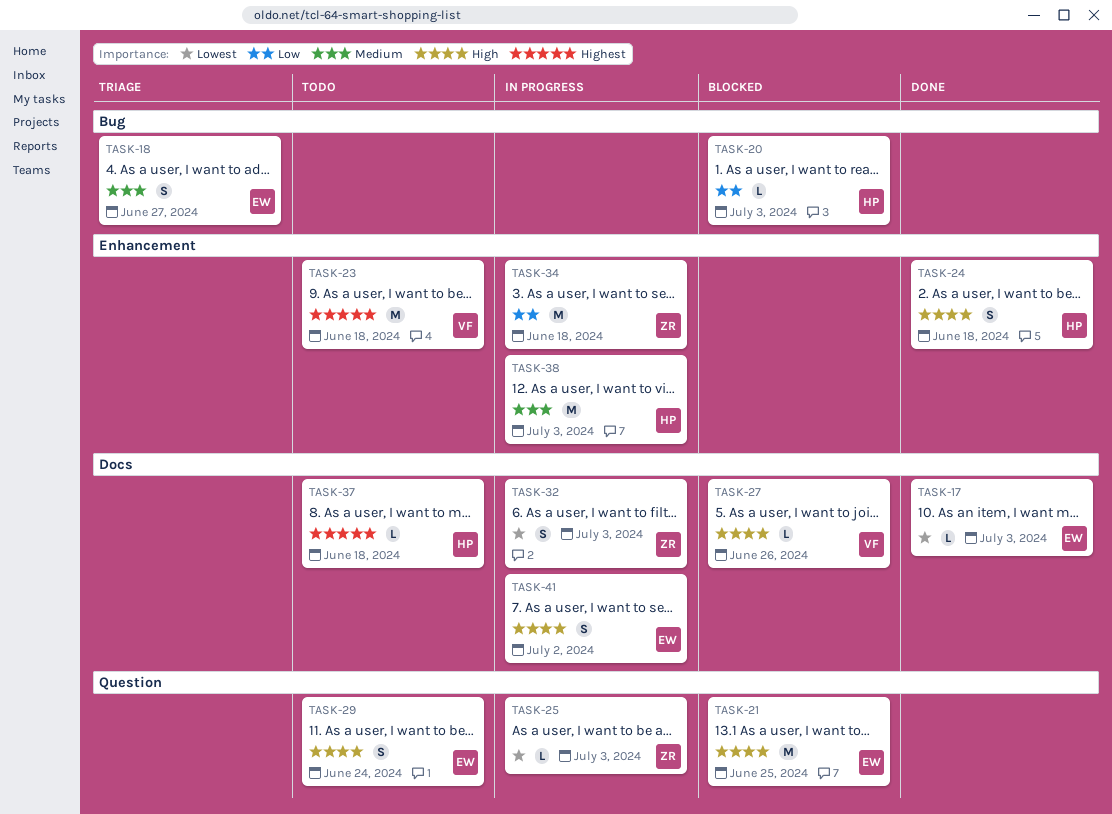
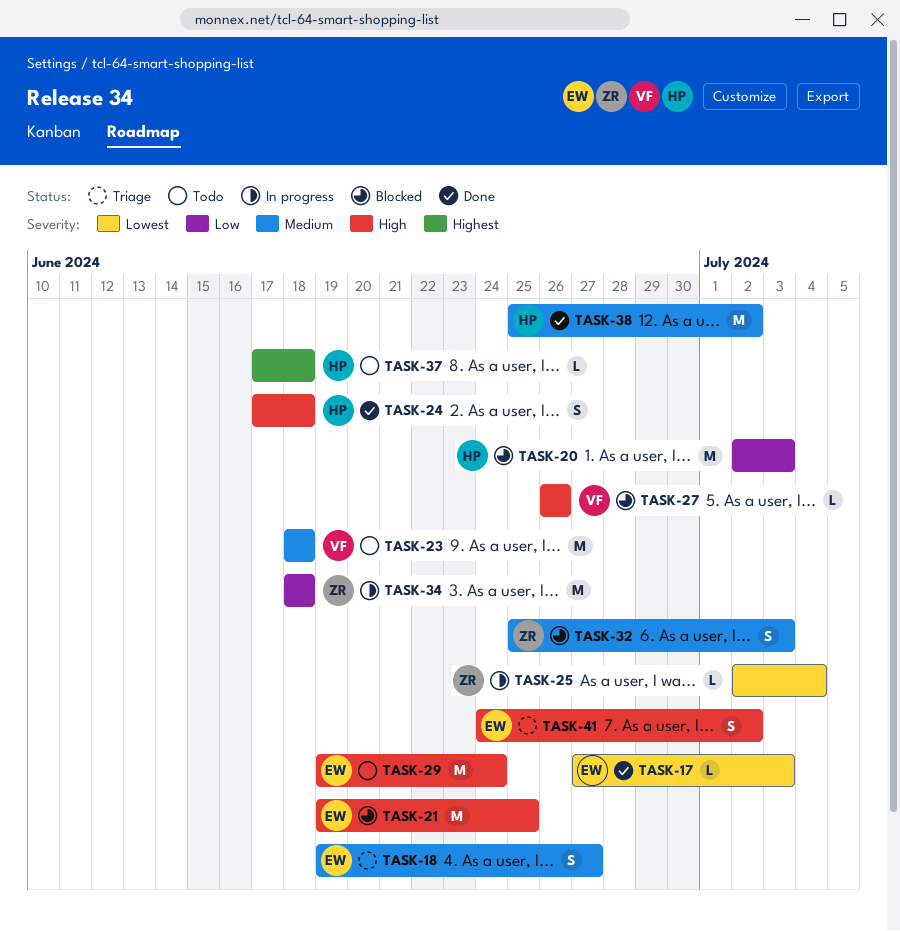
TASK-20, estimate: L -> M
TASK-23, priority: Highest -> Medium
TASK-25, due: Jul 3 -> Jul 4
TASK-29, estimate: S -> M
TASK-32, status: In progress -> Blocked
TASK-32, priority: Lowest -> Medium
TASK-38, status: In progress -> Done
TASK-38, due: Jul 3 -> Jul 2
TASK-41, status: In progress -> Triage

